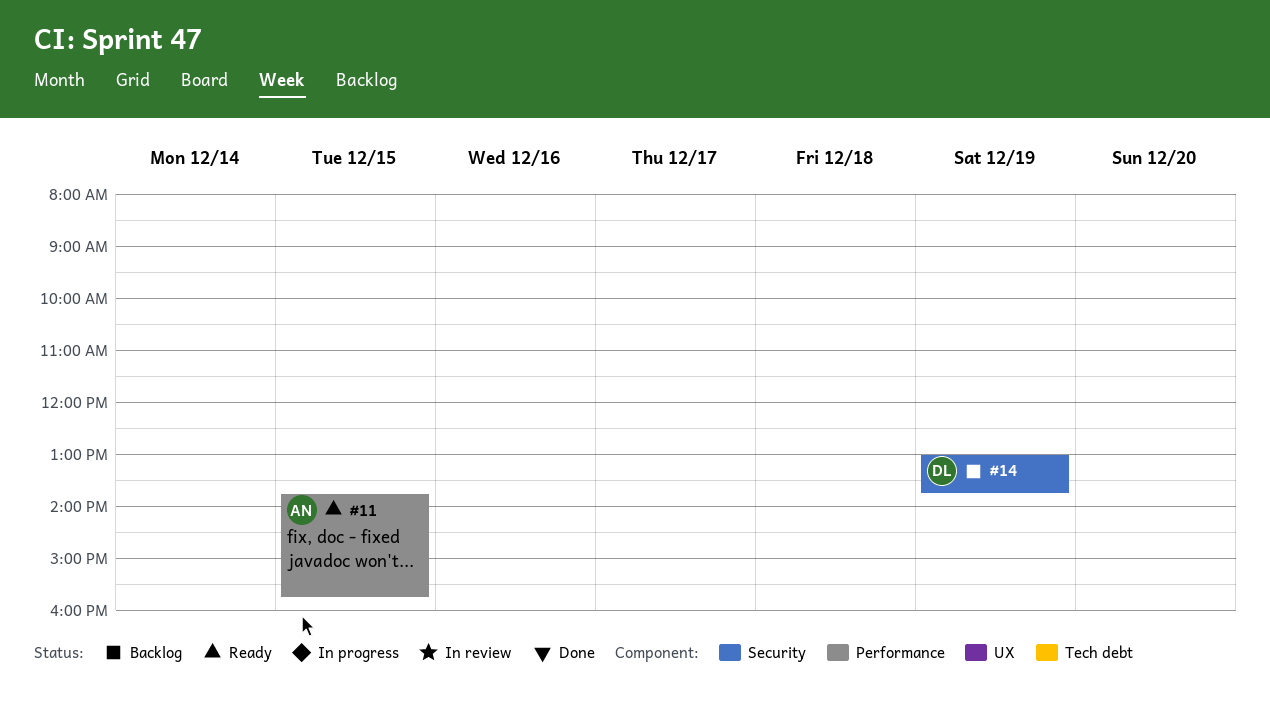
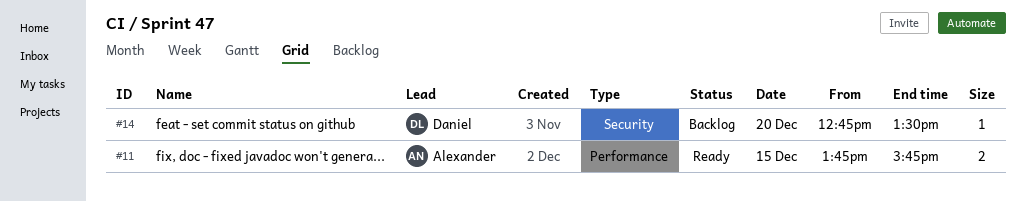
#14, day: Dec 19 -> Dec 20
#14, begins: 13:00 -> 12:45
#14, ends: 13:45 -> 13:30

